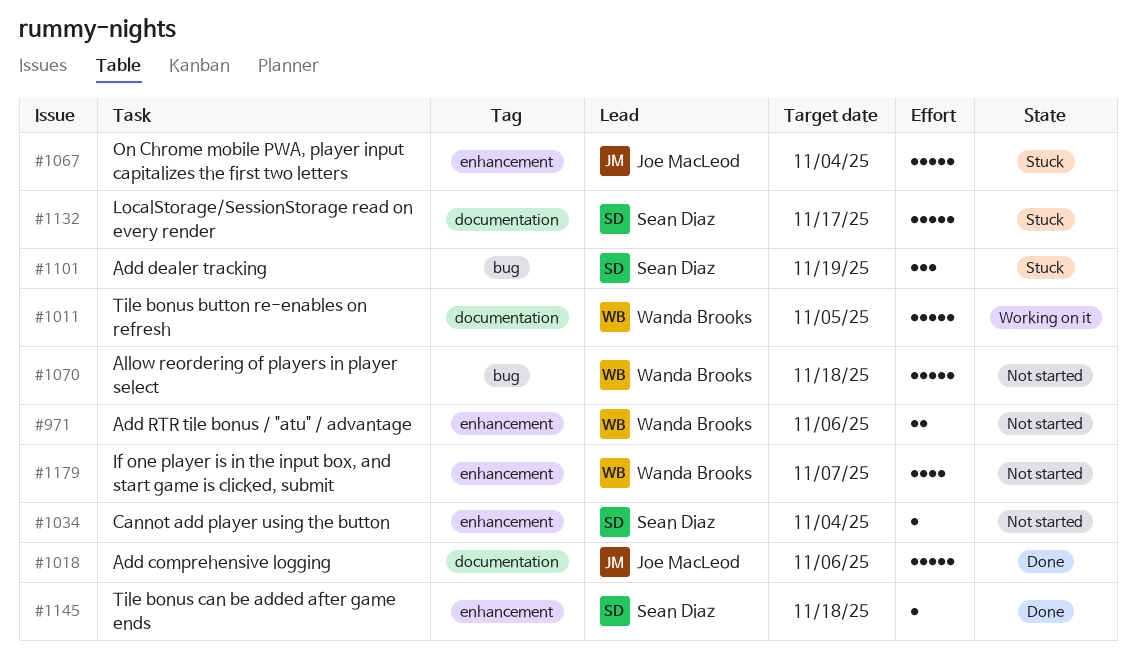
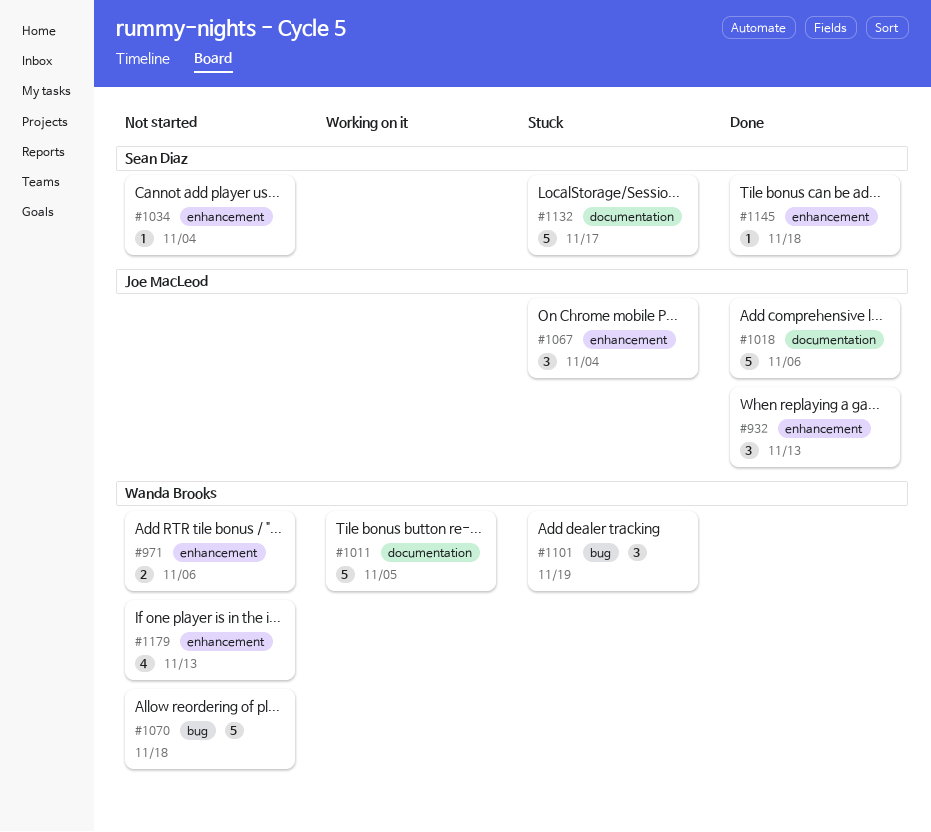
#932: none -> present
#1067, estimate: 5 -> 3
#1101, owner: Sean Diaz -> Wanda Brooks
#1179, due: Nov 7 -> Nov 13

